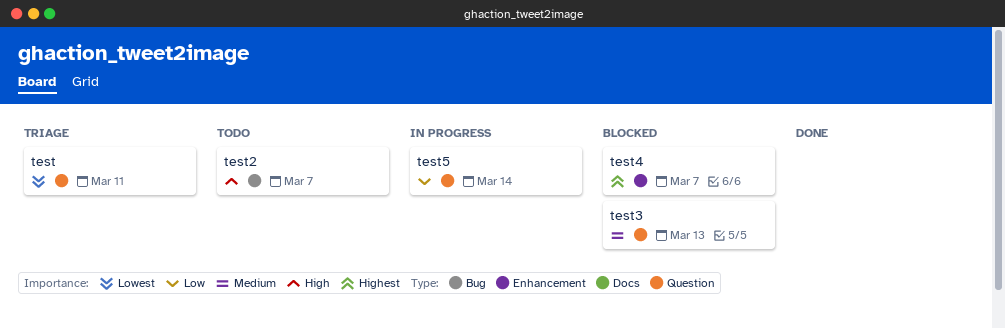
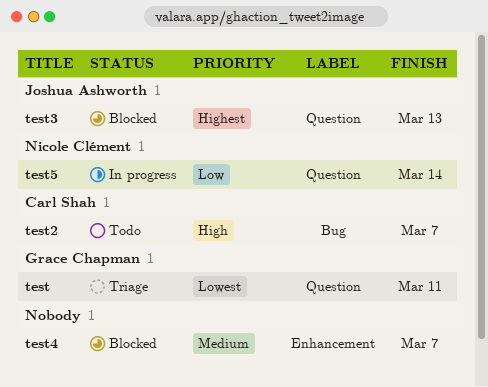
test3, priority: Medium -> Highest
test4, priority: Highest -> Medium

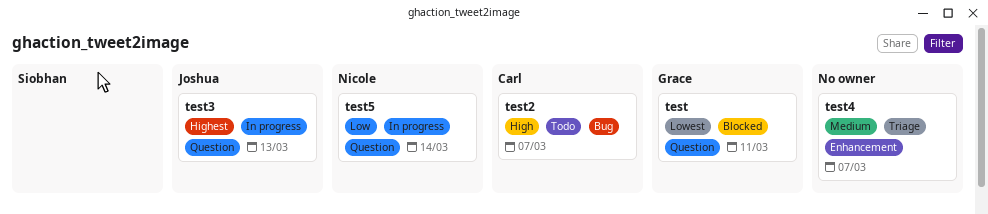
test, status: Triage -> Blocked
test3, status: Blocked -> In progress
test4, status: Blocked -> Triage

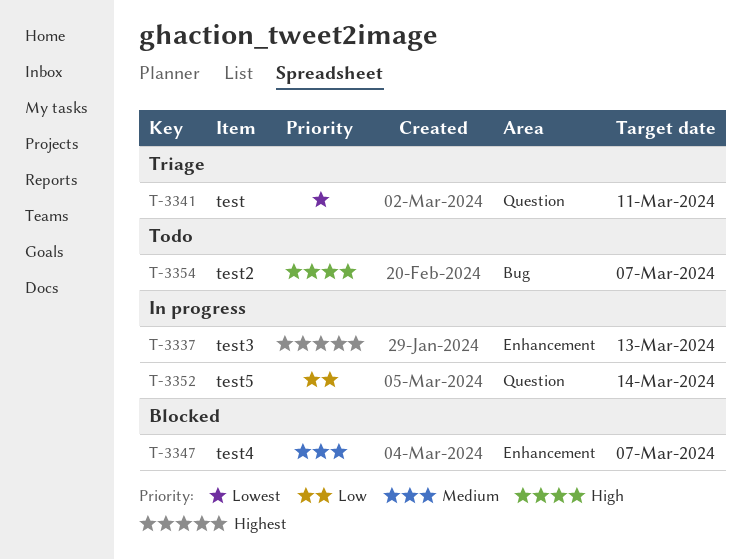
test, status: Blocked -> Triage
test3, label: Question -> Enhancement
test4, status: Triage -> Blocked

